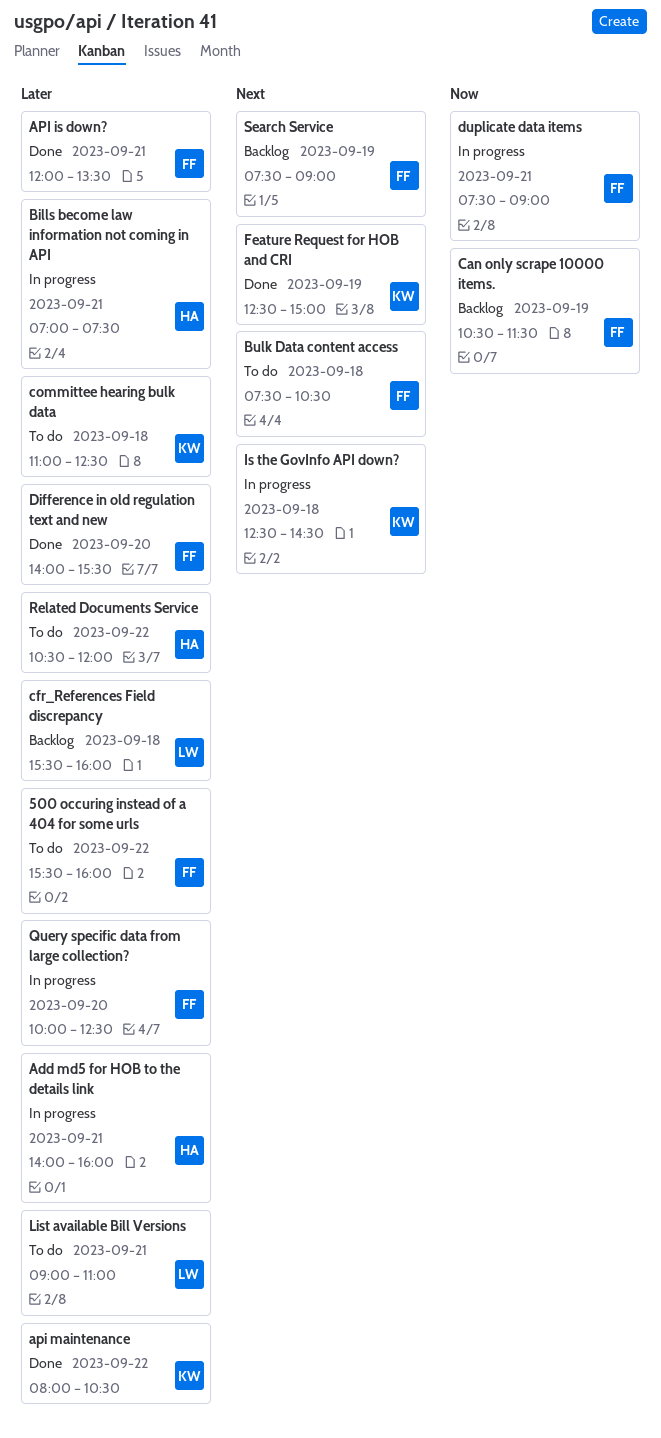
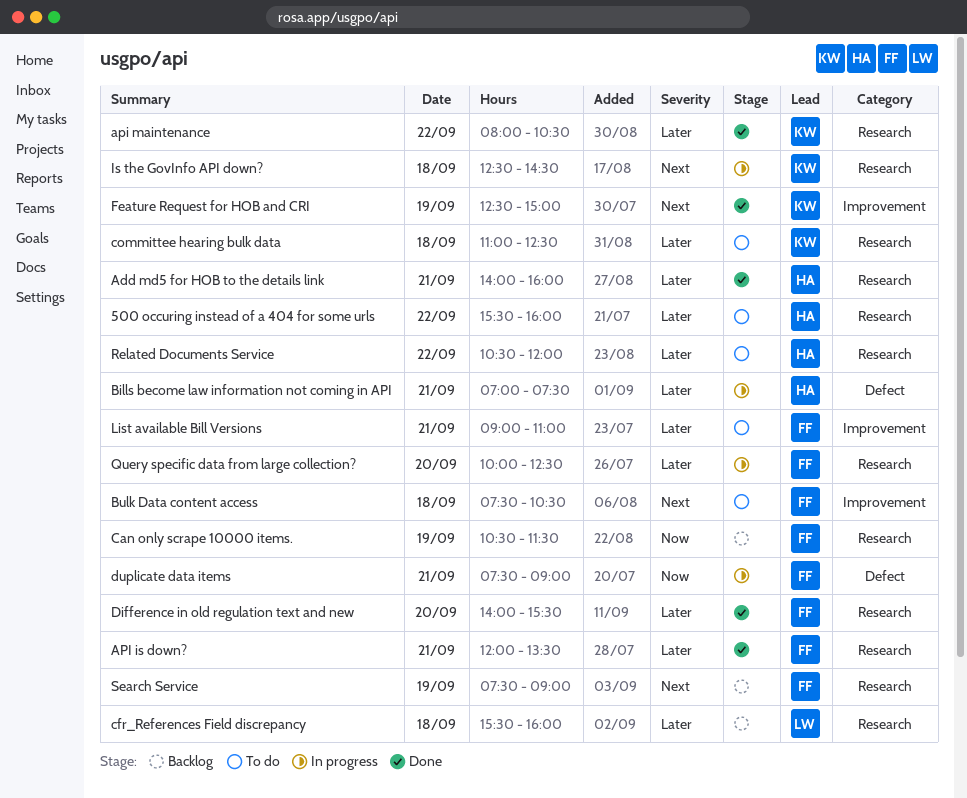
500 occuring instead of a 404 for some urls, owner: FF -> HA
Add md5 for HOB to the details link, status: In progress -> Done
List available Bill Versions, owner: LW -> FF

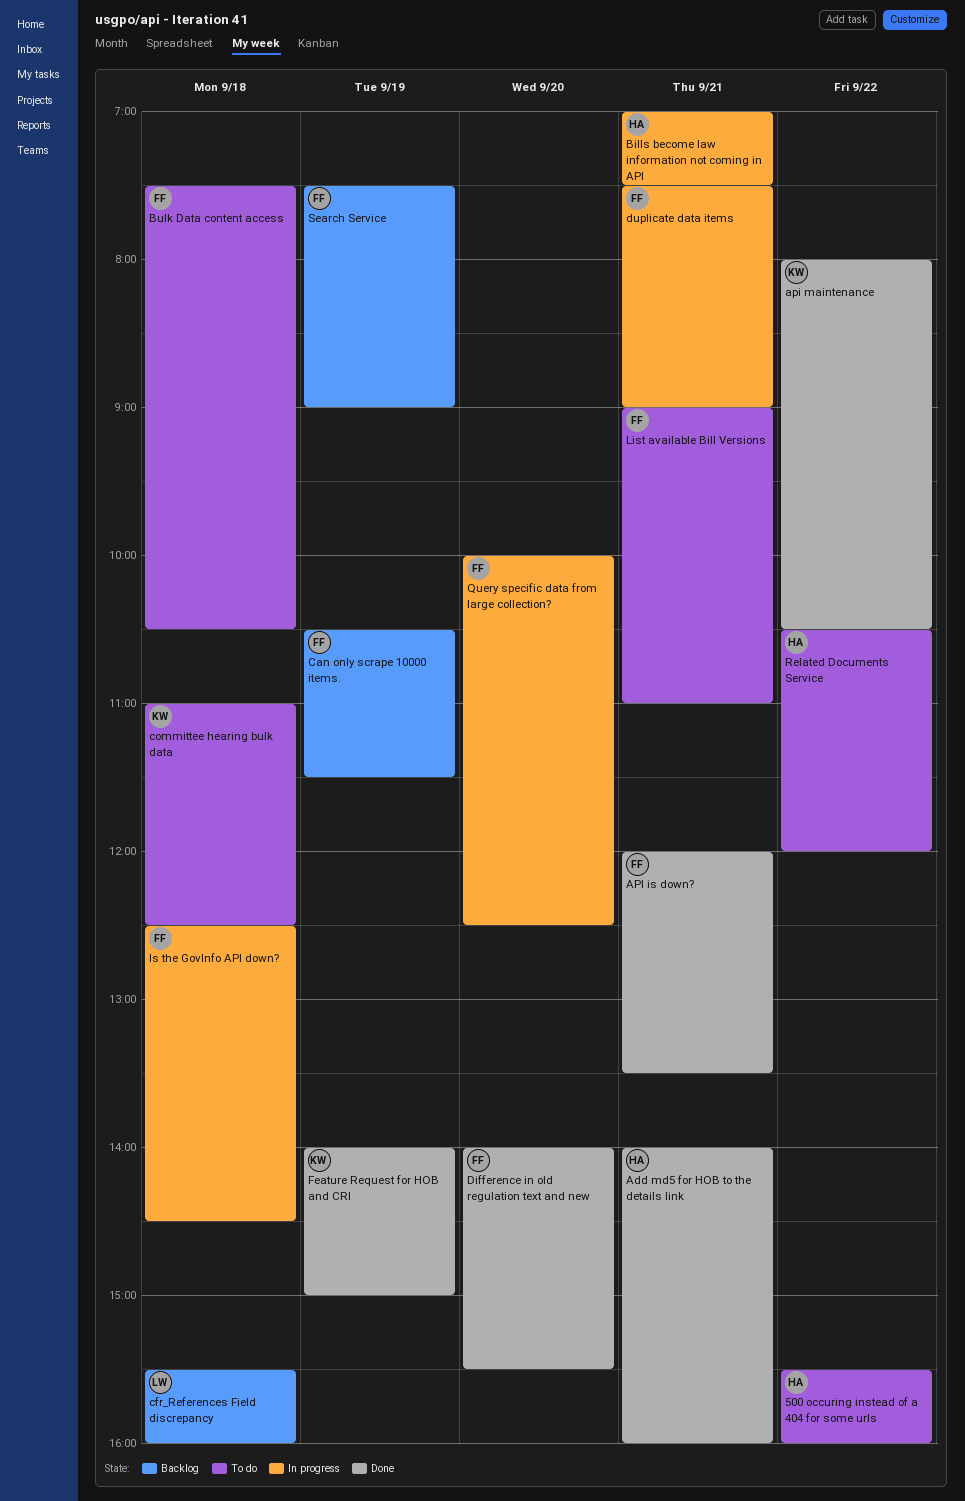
Feature Request for HOB and CRI, begins: 12:30 -> 14:00
Is the GovInfo API down?, owner: KW -> FF

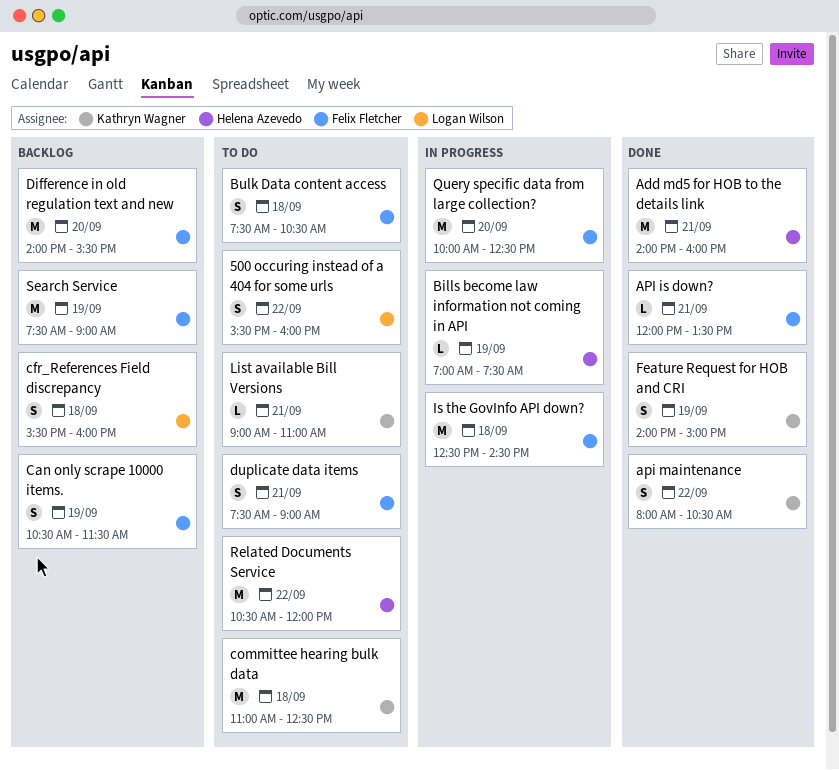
500 occuring instead of a 404 for some urls, owner: Helena Azevedo -> Logan Wilson
Bills become law information not coming in API, day: Sep 21 -> Sep 19
Difference in old regulation text and new, status: Done -> Backlog
duplicate data items, status: In progress -> To do
List available Bill Versions, owner: Felix Fletcher -> Kathryn Wagner

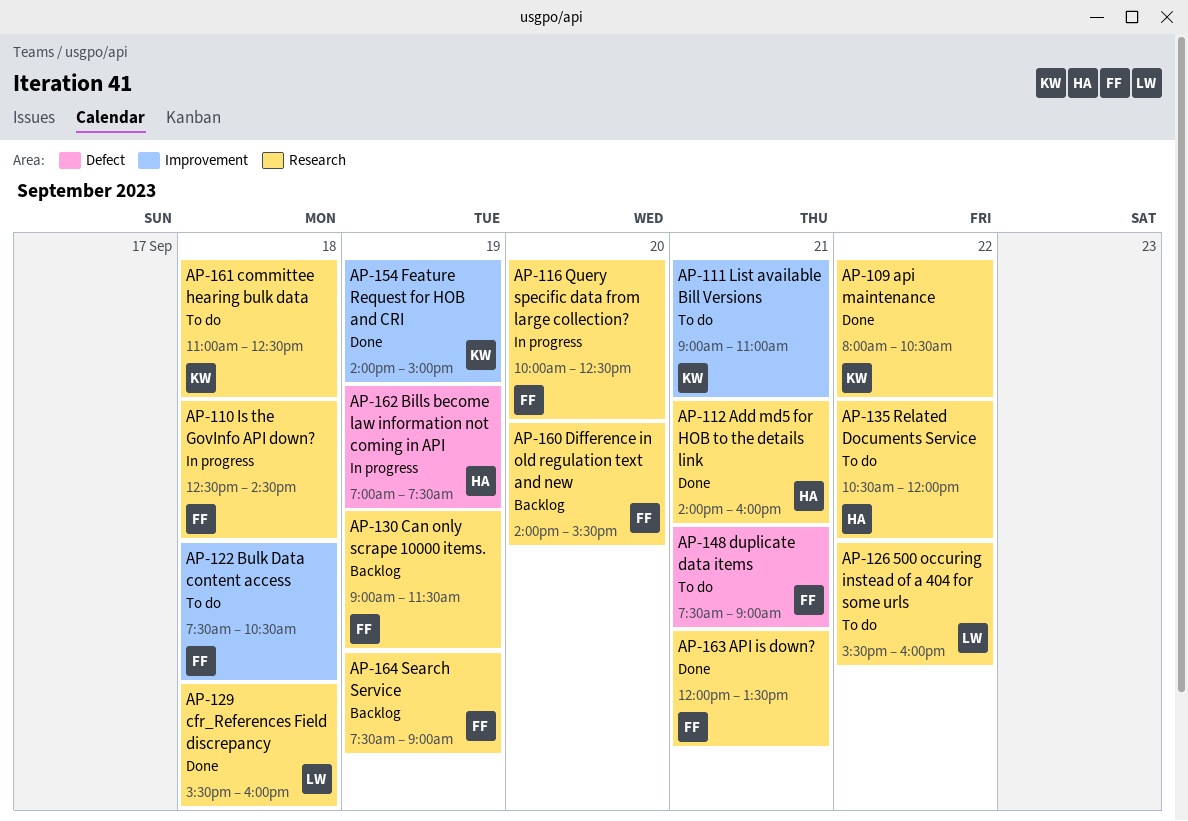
Can only scrape 10000 items., begins: 10:30 -> 09:00
cfr_References Field discrepancy, status: Backlog -> Done

